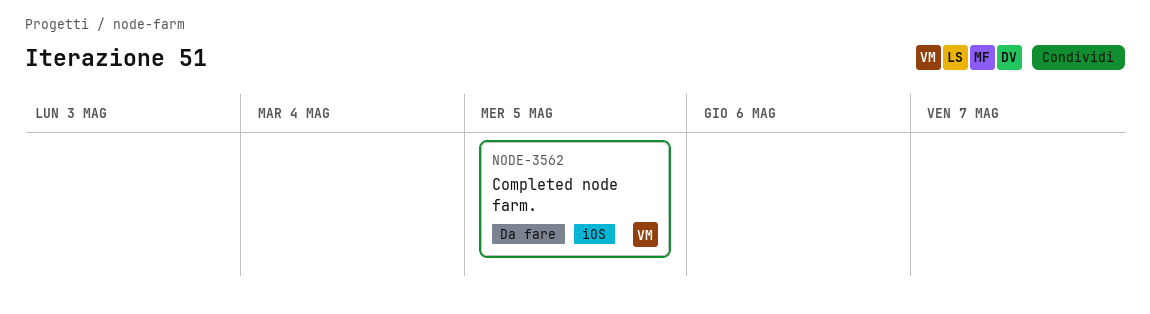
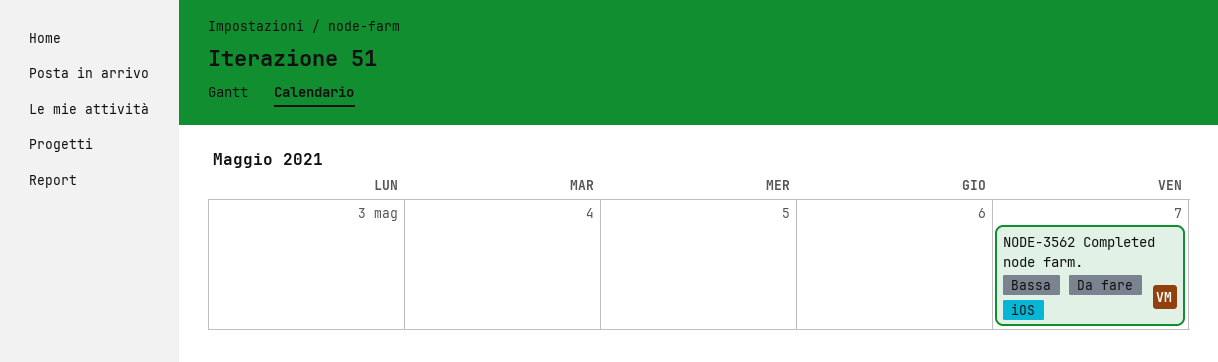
NODE-3562, due: May 5 -> May 7

